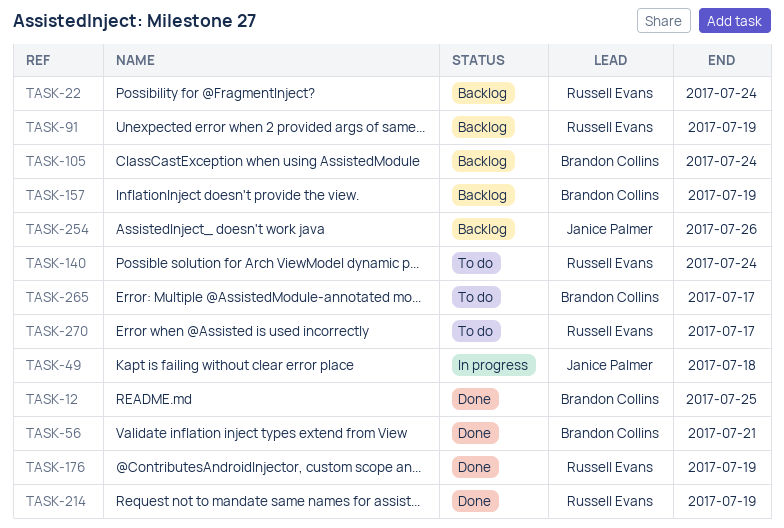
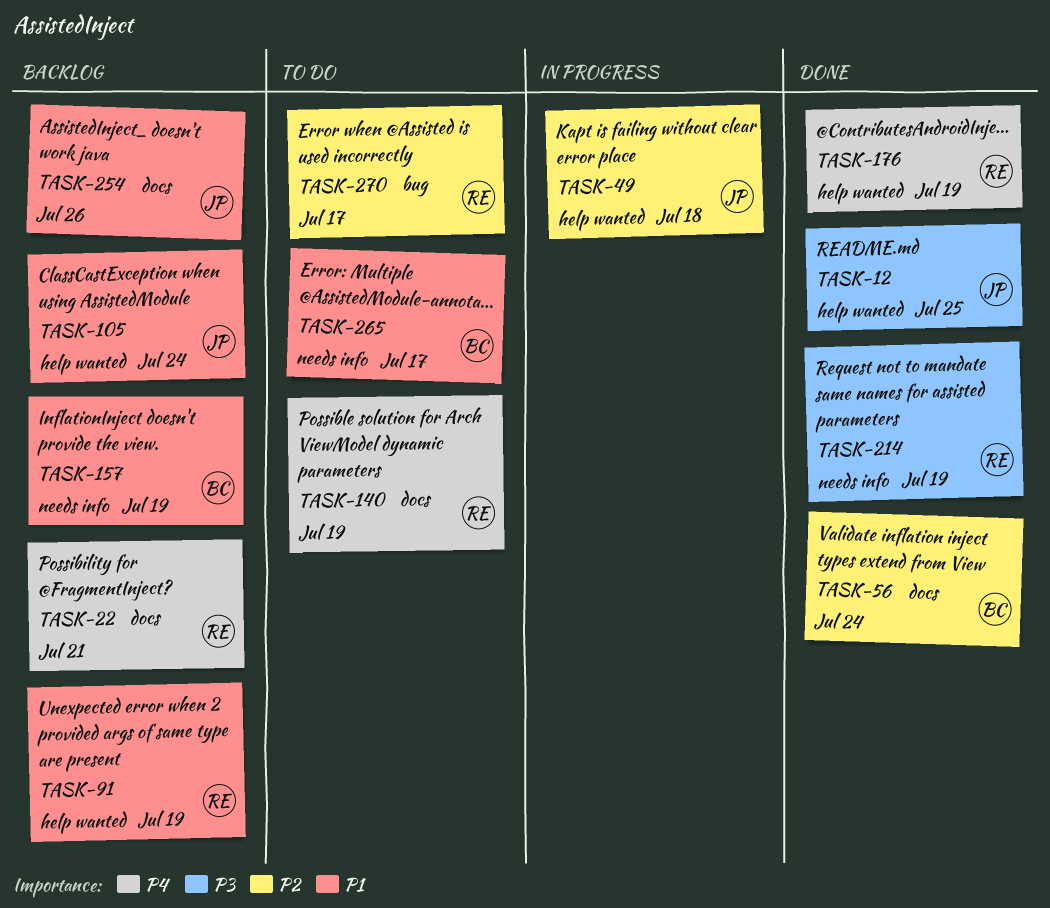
TASK-12, owner: Brandon Collins -> Janice Palmer
TASK-22, due: Jul 24 -> Jul 21
TASK-56, due: Jul 21 -> Jul 24
TASK-105, owner: Brandon Collins -> Janice Palmer
TASK-140, due: Jul 24 -> Jul 19

